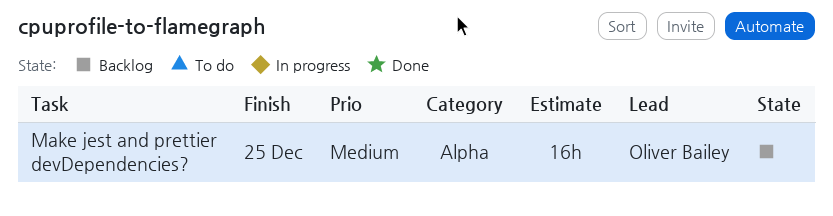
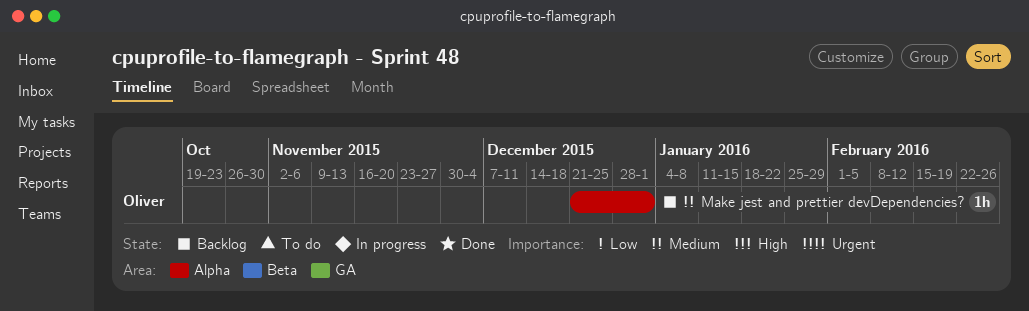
Make jest and prettier devDependencies?, estimate: 16h -> 1h
Make jest and prettier devDependencies?, due: Dec 25 -> Jan 1

